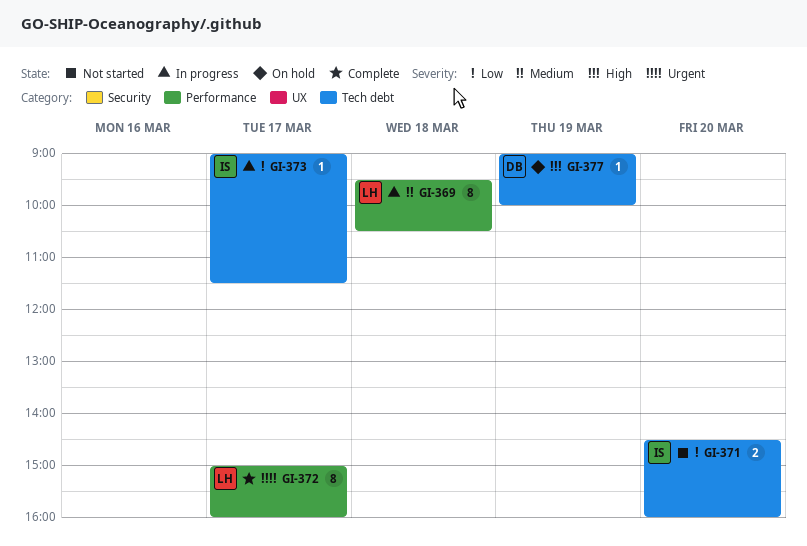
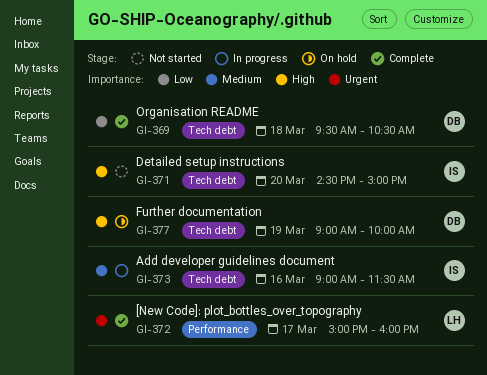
GI-369, status: In progress -> Complete
GI-369, owner: LH -> DB
GI-369, priority: Medium -> Low
GI-369, label: Performance -> Tech debt
GI-371, priority: Low -> High
GI-371, ends: 16:00 -> 15:00
GI-373, priority: Low -> Medium
GI-373, day: Mar 17 -> Mar 16

